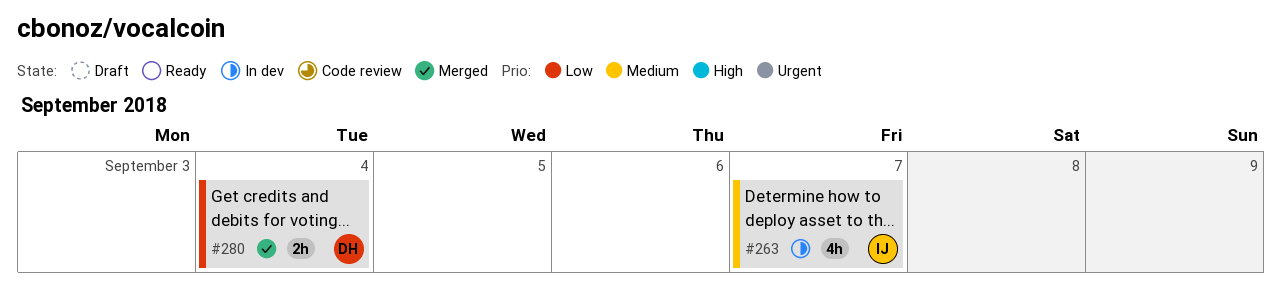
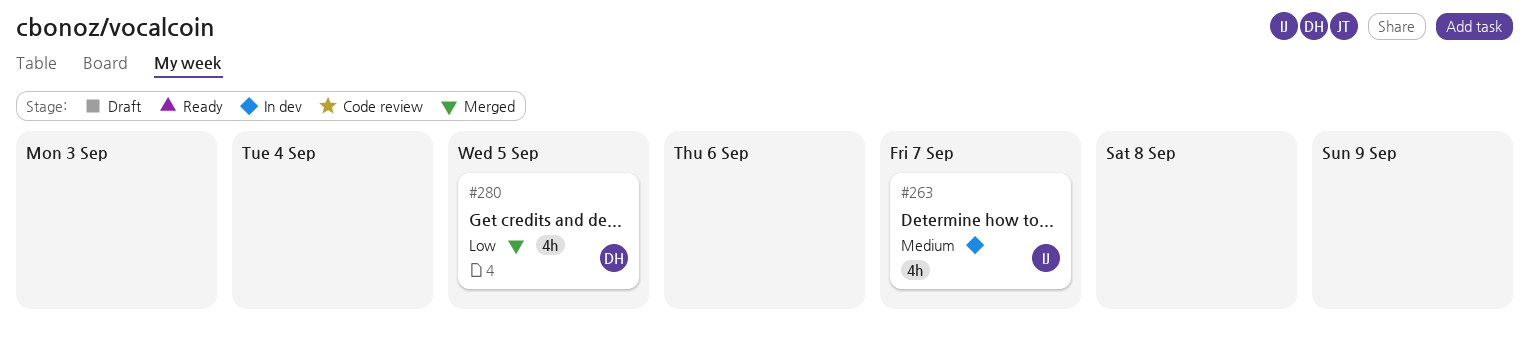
#280, estimate: 2h -> 4h
#280, due: Sep 4 -> Sep 5

